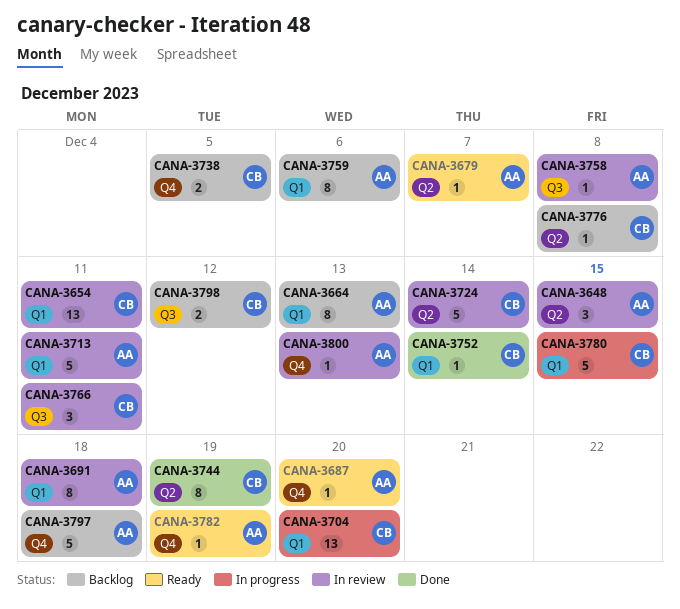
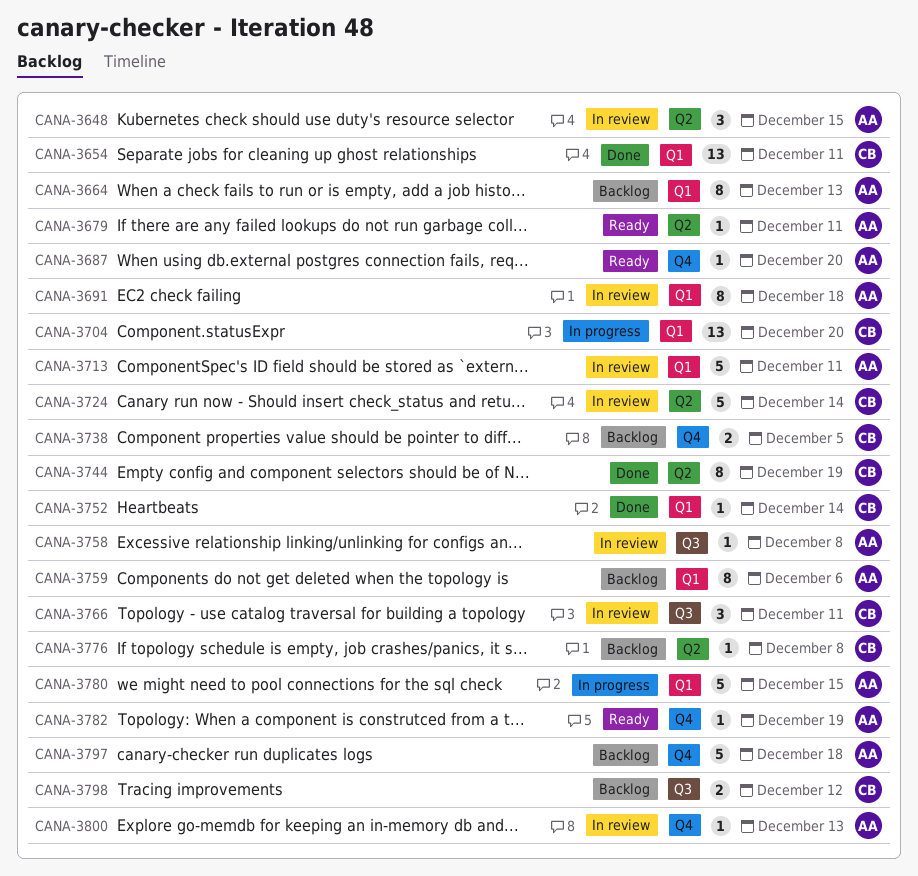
CANA-3654, status: In review -> Done
CANA-3679, due: Dec 7 -> Dec 11
CANA-3780, owner: CB -> AA

